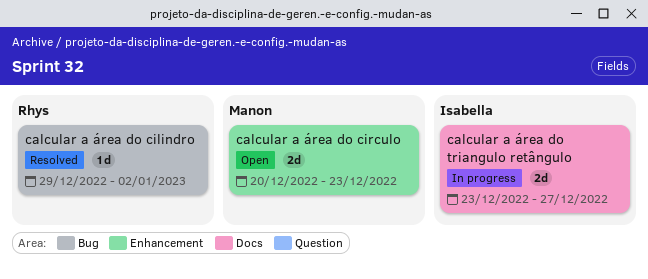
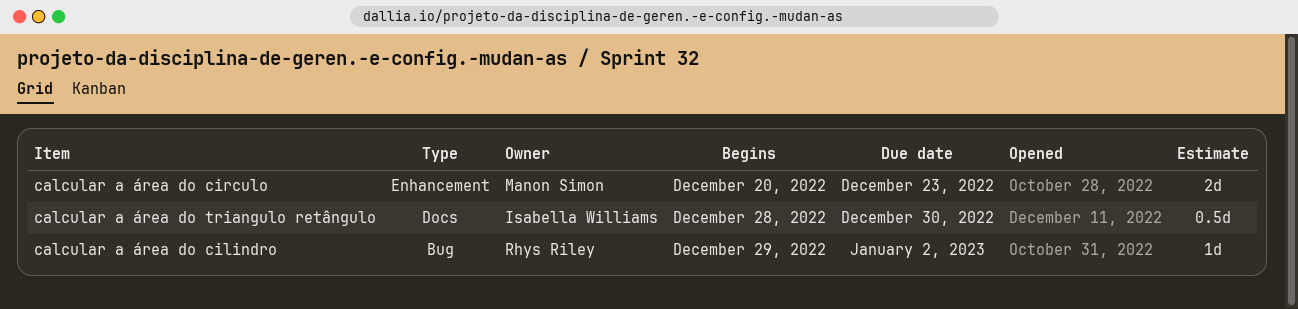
calcular a área do triangulo retângulo, estimate: 2d -> 0.5d
calcular a área do triangulo retângulo, start: Dec 23 -> Dec 28
calcular a área do triangulo retângulo, due: Dec 27 -> Dec 30

